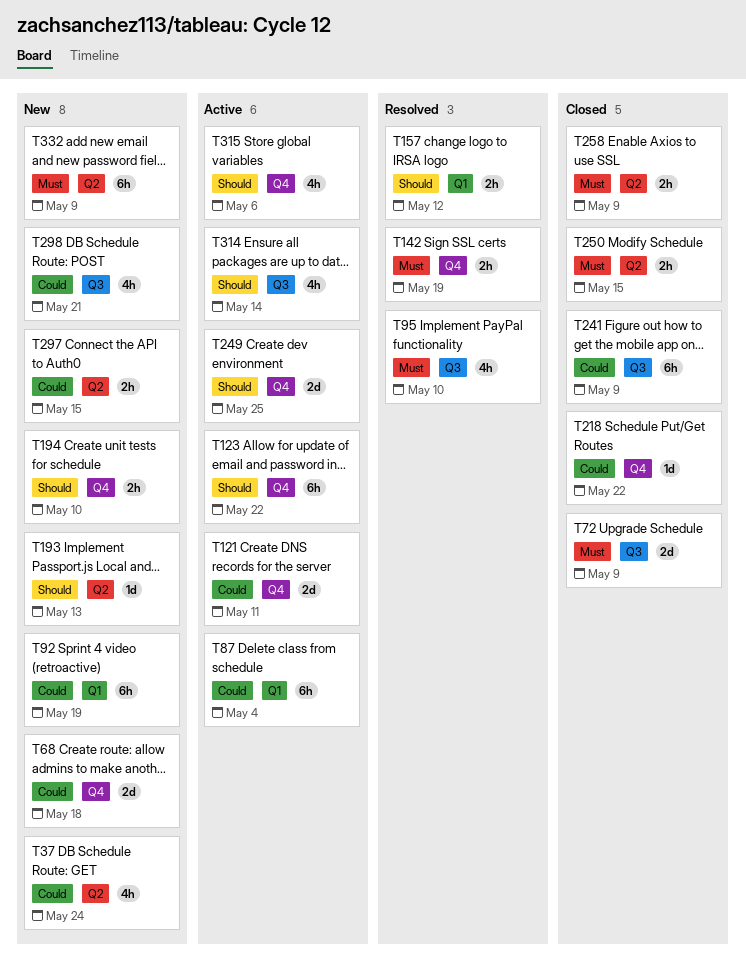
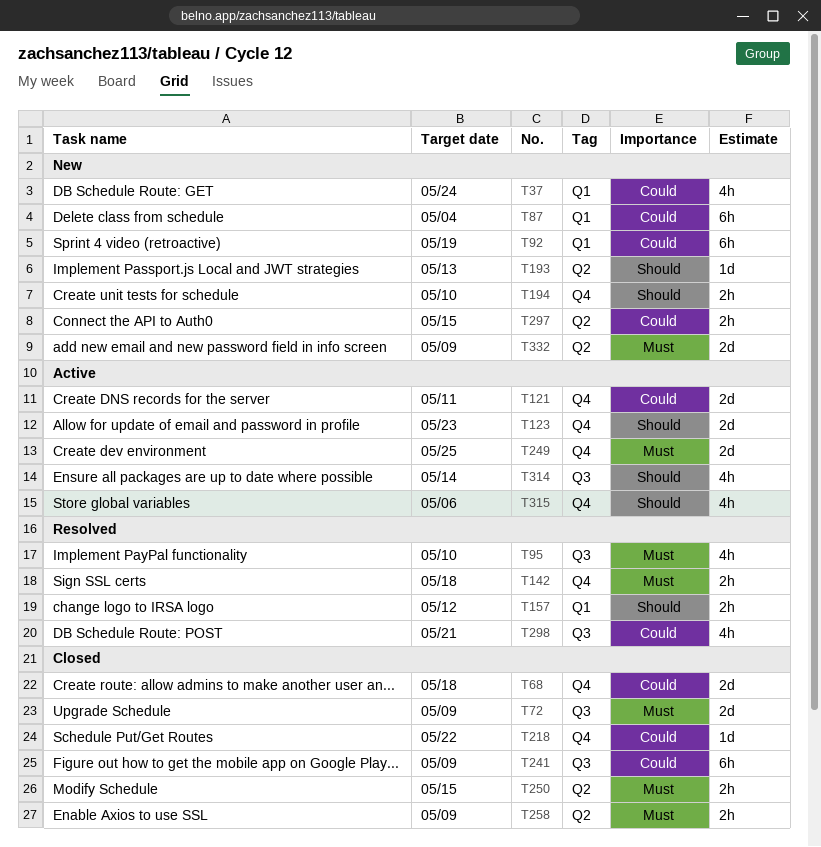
T37, label: Q2 -> Q1
T68, status: New -> Closed
T87, status: Active -> New
T123, estimate: 6h -> 2d
T123, due: May 22 -> May 23
T142, due: May 19 -> May 18
T249, priority: Should -> Must
T298, status: New -> Resolved
T332, estimate: 6h -> 2d

